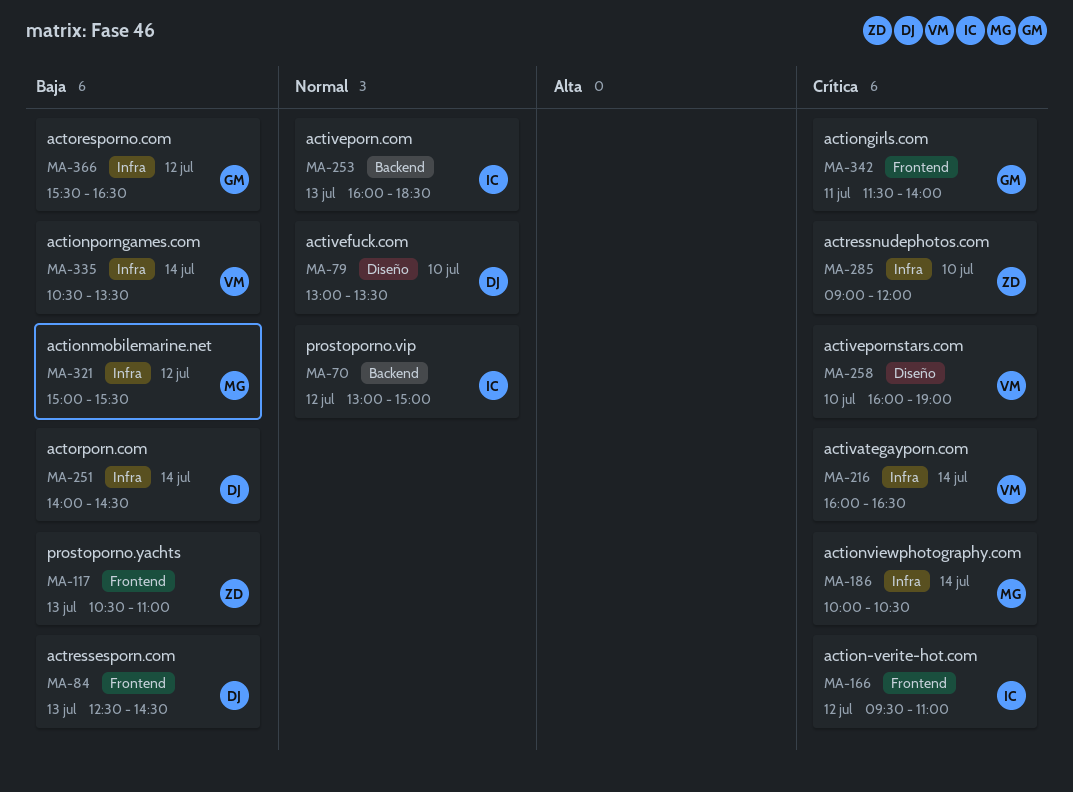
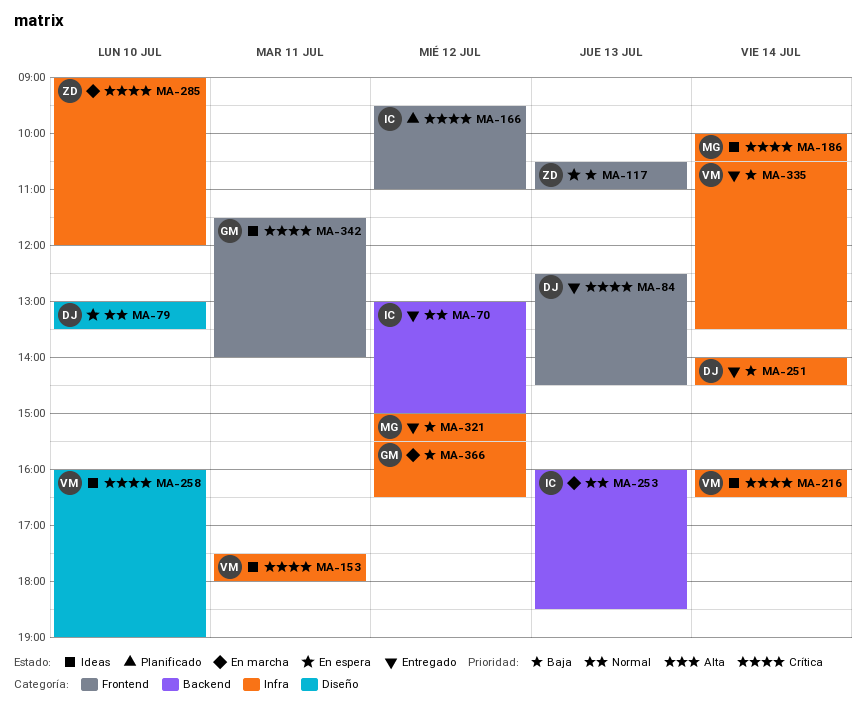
MA-84, priority: Baja -> Crítica
MA-153: none -> present

